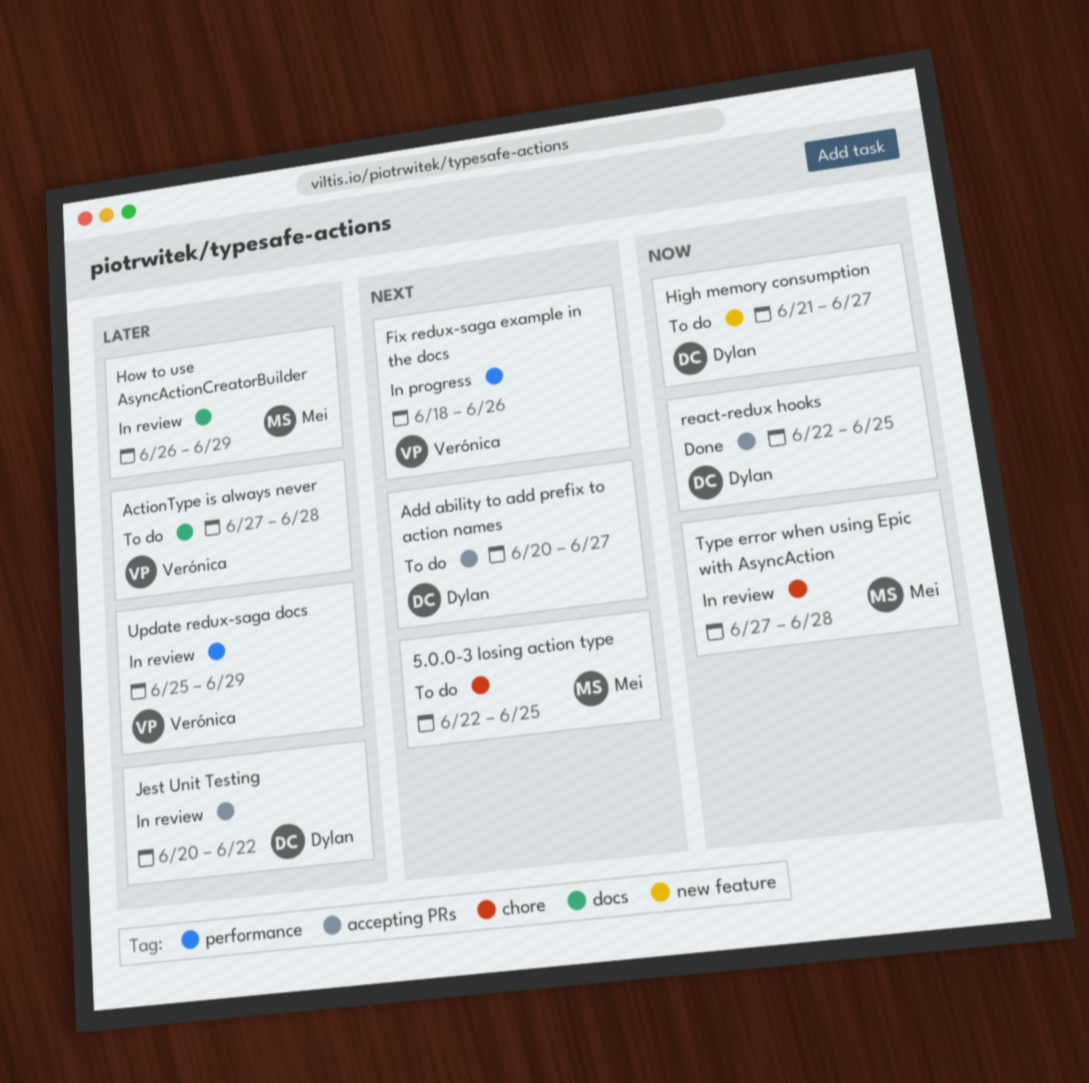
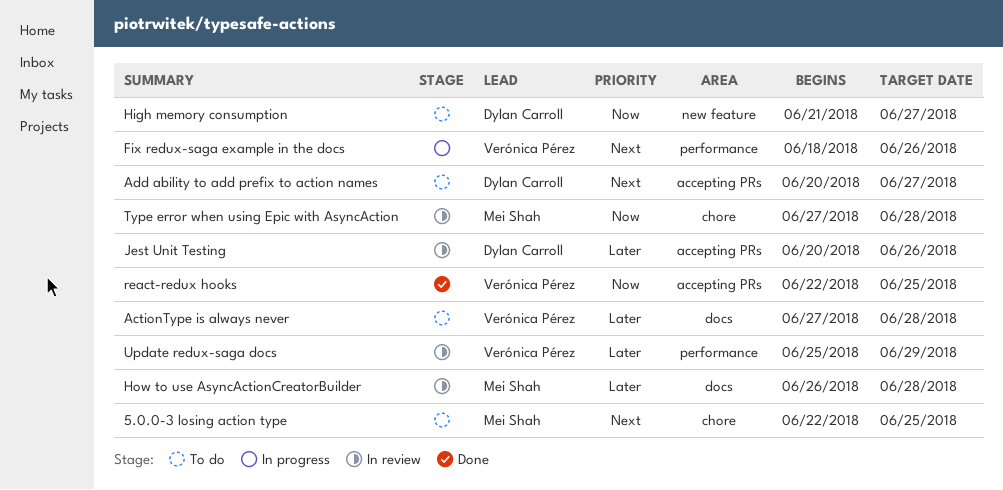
How to use AsyncActionCreatorBuilder, due: Jun 29 -> Jun 28
Jest Unit Testing, due: Jun 22 -> Jun 26
react-redux hooks, owner: Dylan Carroll -> Verónica Pérez

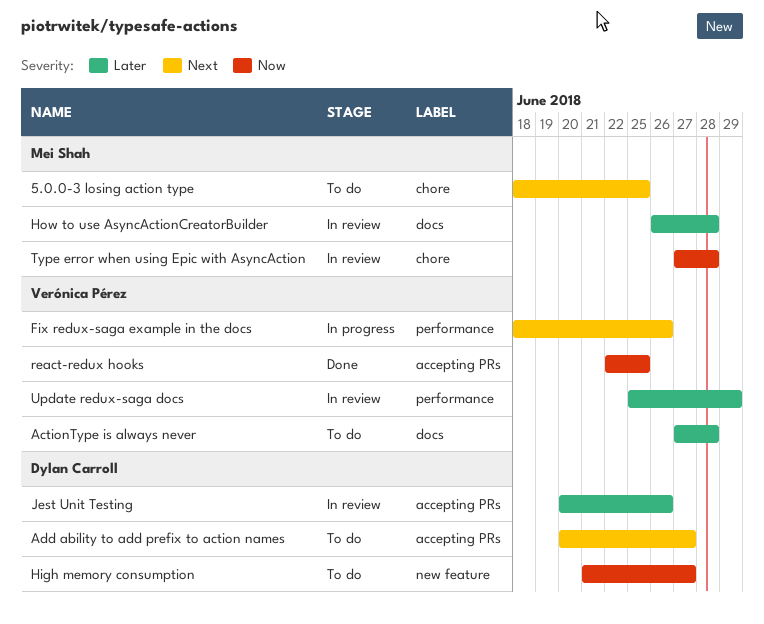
5.0.0-3 losing action type, start: Jun 22 -> Jun 18

